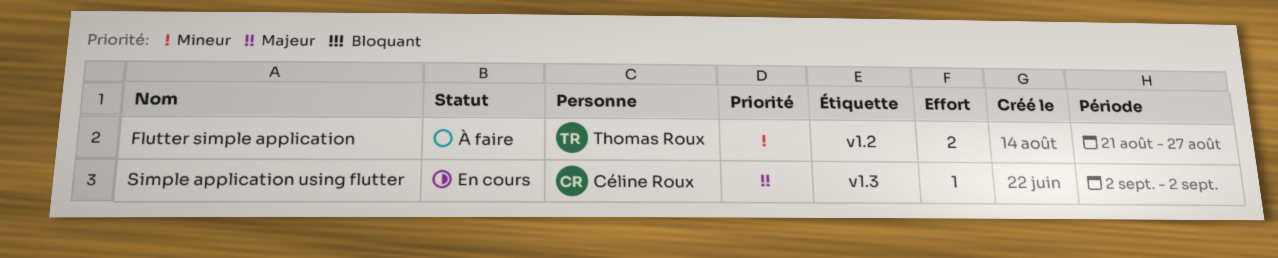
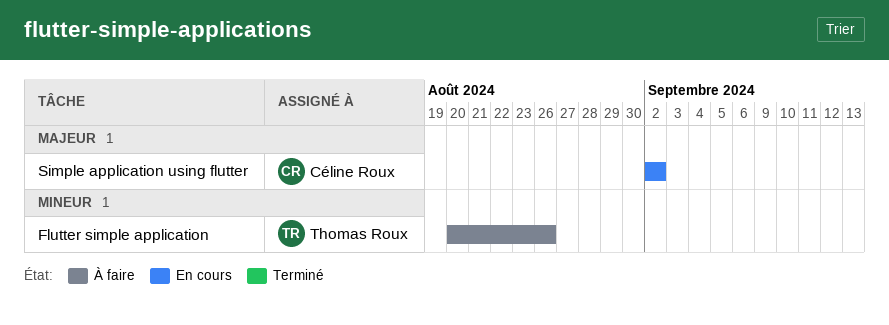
Flutter simple application, start: Aug 21 -> Aug 20
Flutter simple application, due: Aug 27 -> Aug 26

